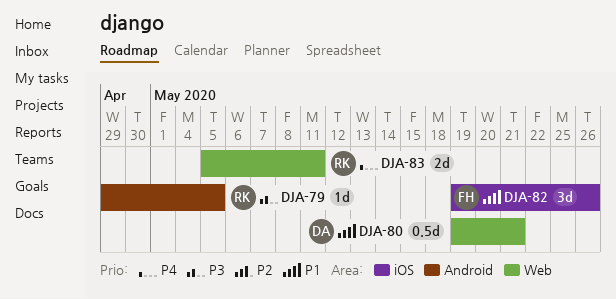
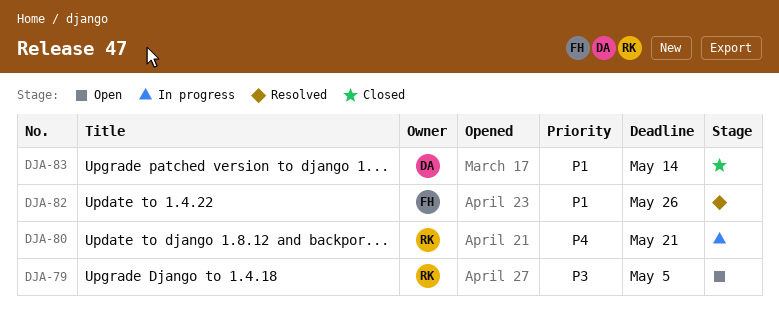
DJA-80, owner: DA -> RK
DJA-80, priority: P1 -> P4
DJA-83, owner: RK -> DA
DJA-83, priority: P4 -> P1
DJA-83, due: May 11 -> May 14

